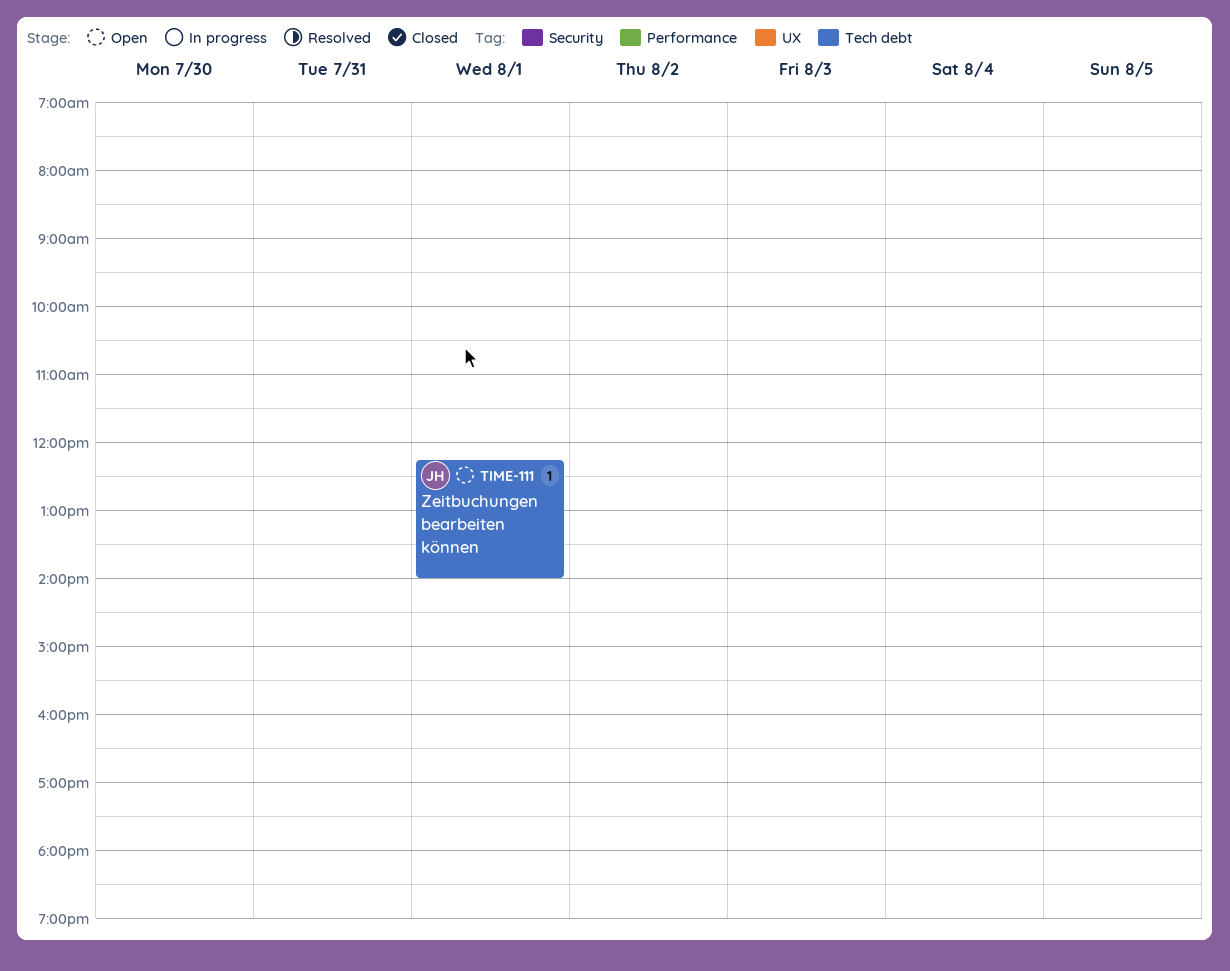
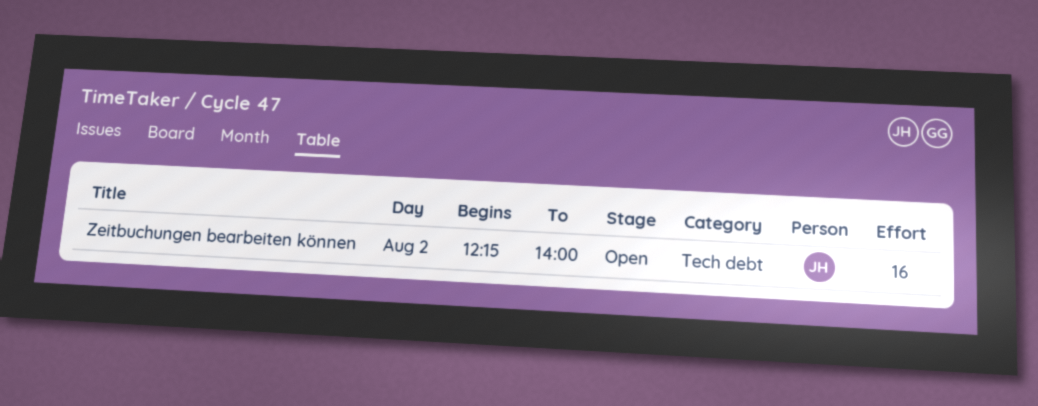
Zeitbuchungen bearbeiten können, estimate: 1 -> 16
Zeitbuchungen bearbeiten können, day: Aug 1 -> Aug 2

